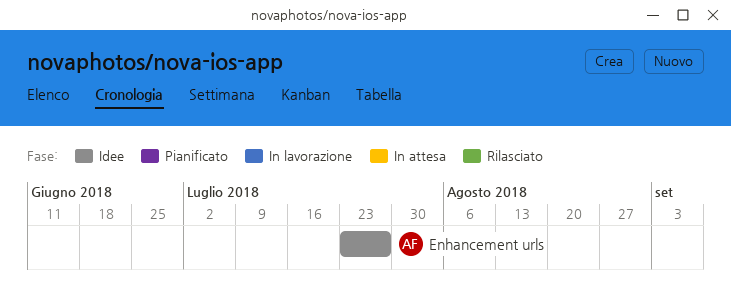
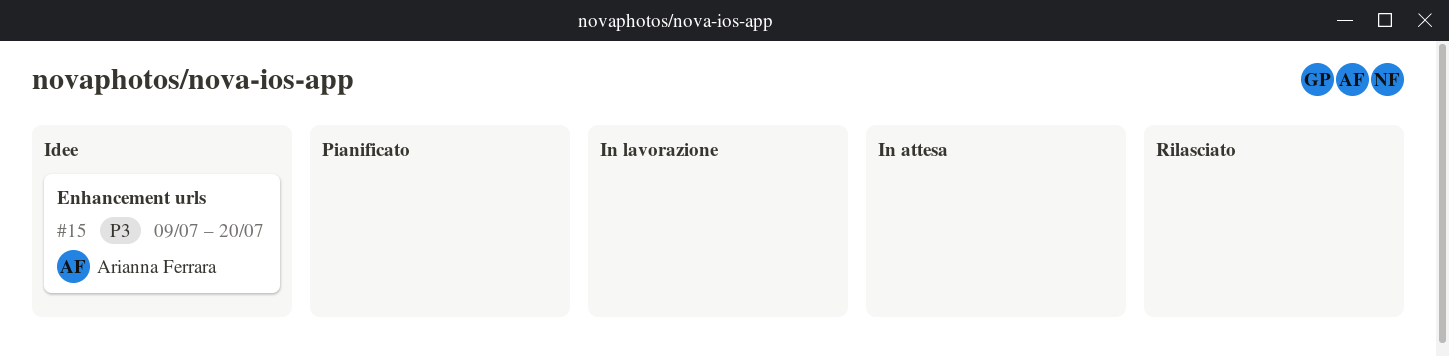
Enhancement urls, start: Jul 23 -> Jul 9
Enhancement urls, due: Jul 27 -> Jul 20

